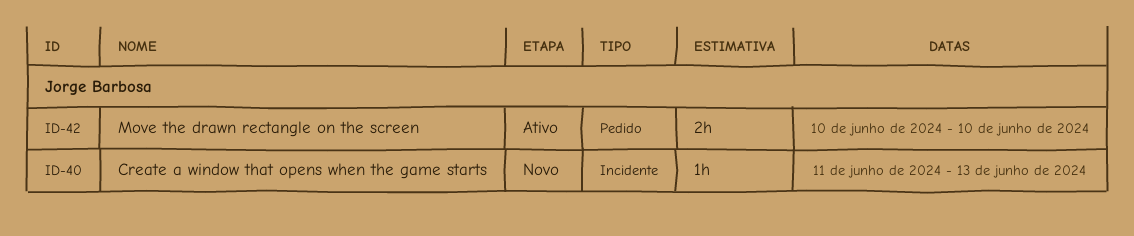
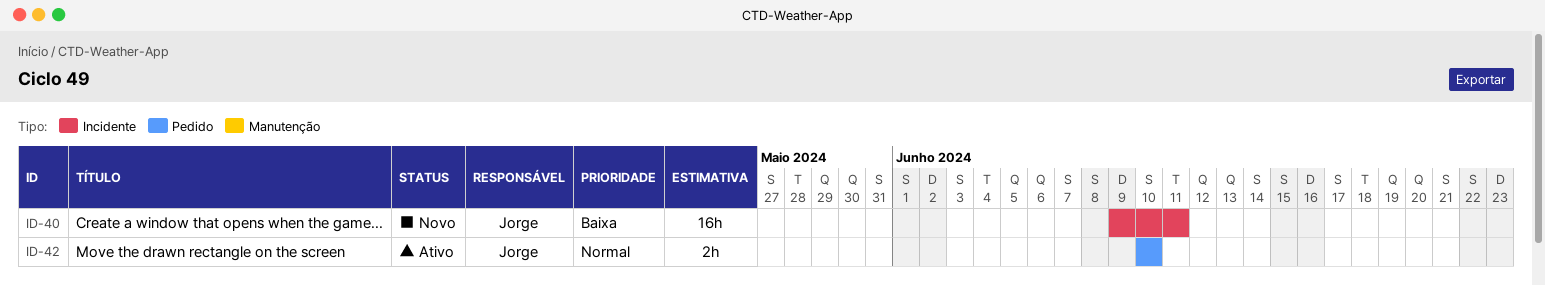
ID-40, estimate: 1h -> 16h
ID-40, start: Jun 11 -> Jun 9
ID-40, due: Jun 13 -> Jun 11

